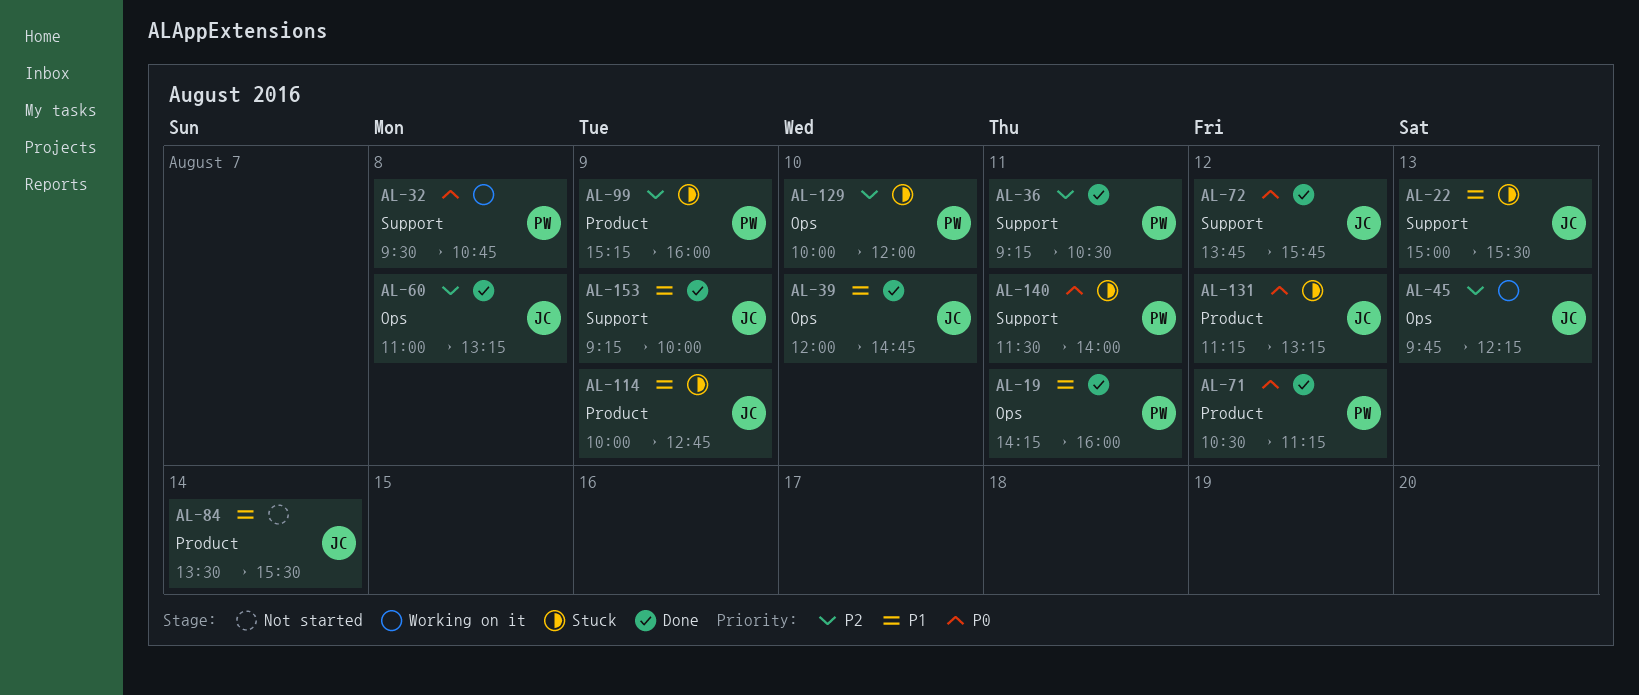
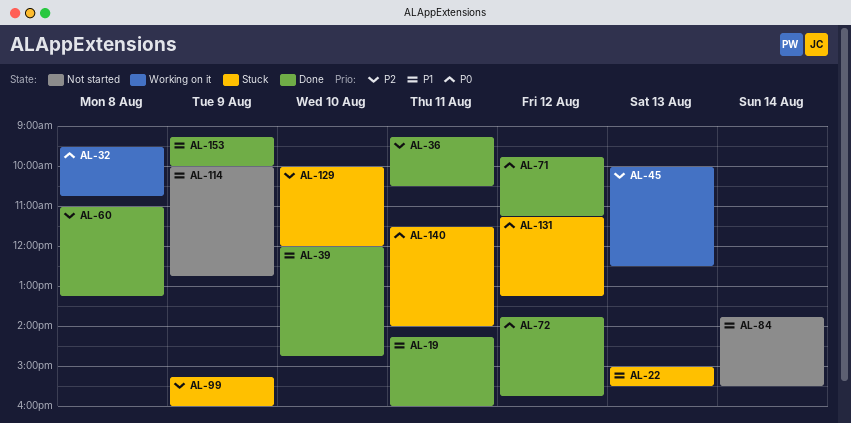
AL-45, begins: 09:45 -> 10:00
AL-45, ends: 12:15 -> 12:30
AL-71, begins: 10:30 -> 09:45
AL-84, begins: 13:30 -> 13:45
AL-114, status: Stuck -> Not started

